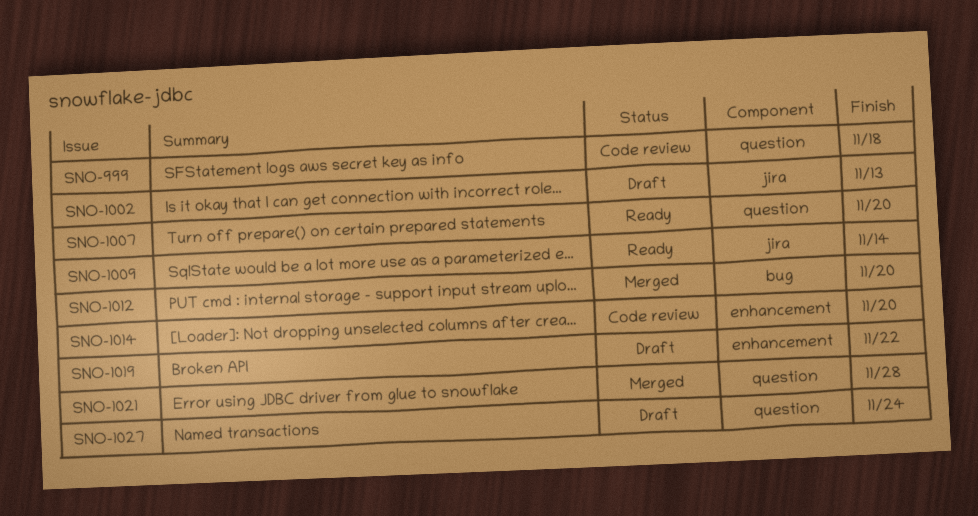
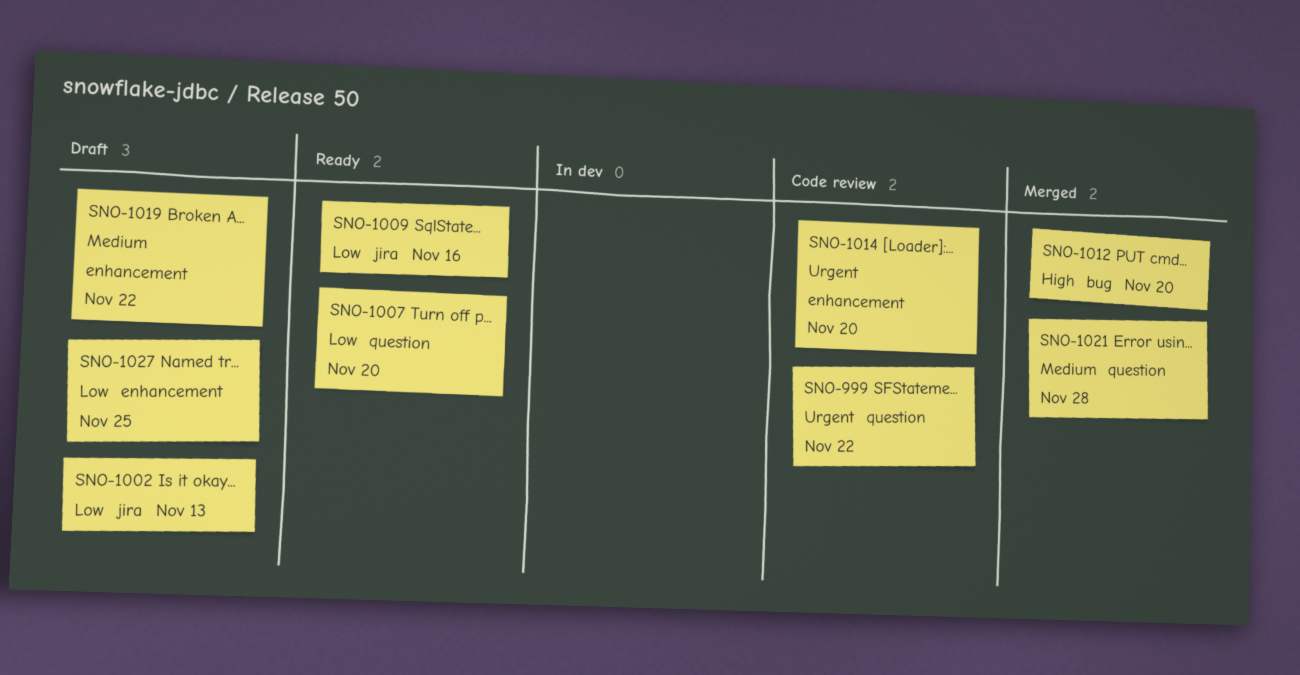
SNO-999, due: Nov 18 -> Nov 22
SNO-1009, due: Nov 14 -> Nov 16
SNO-1027, label: question -> enhancement
SNO-1027, due: Nov 24 -> Nov 25

